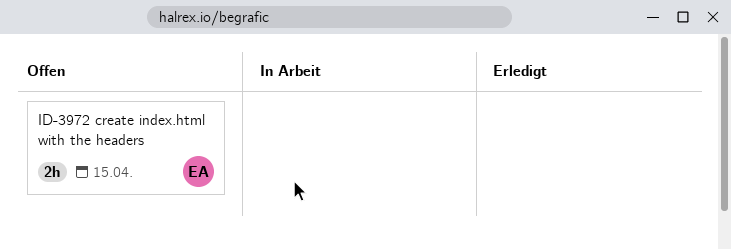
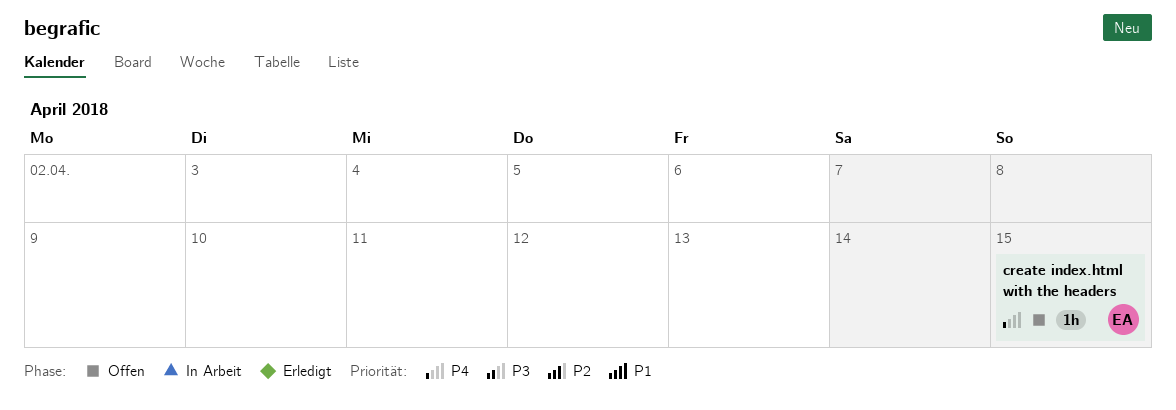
create index.html with the headers, estimate: 2h -> 1h

